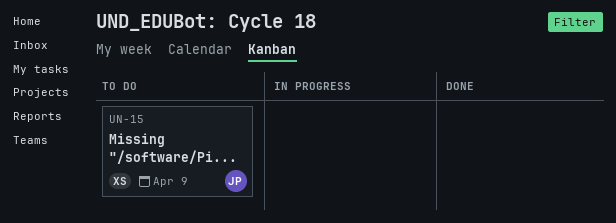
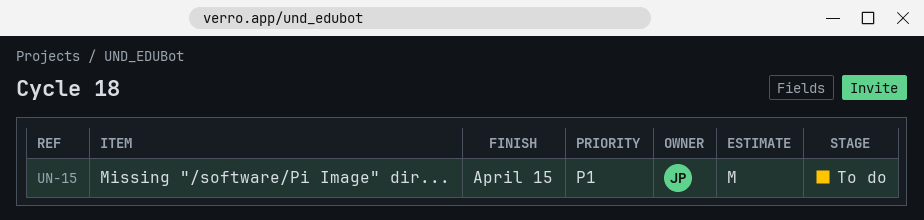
UN-15, estimate: XS -> M
UN-15, due: Apr 9 -> Apr 15

